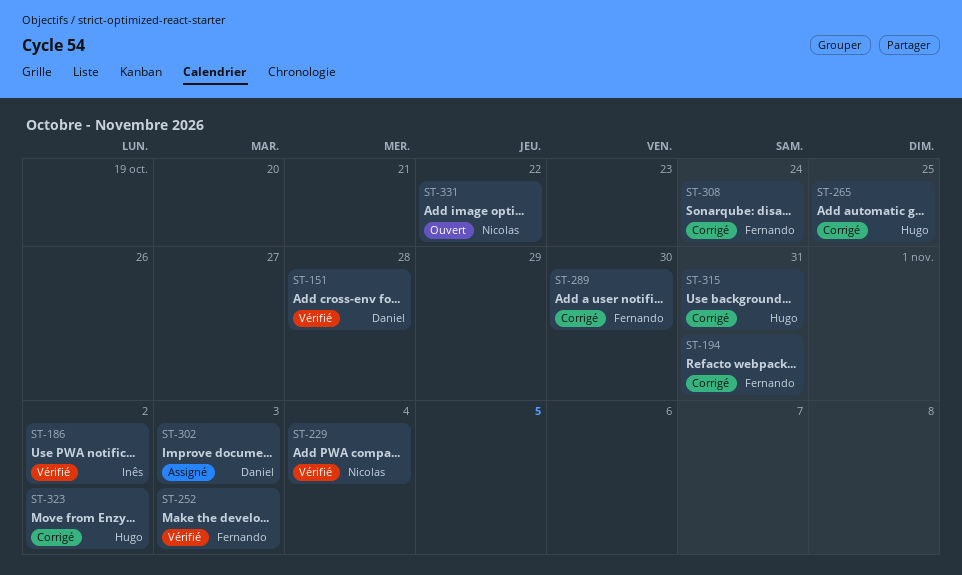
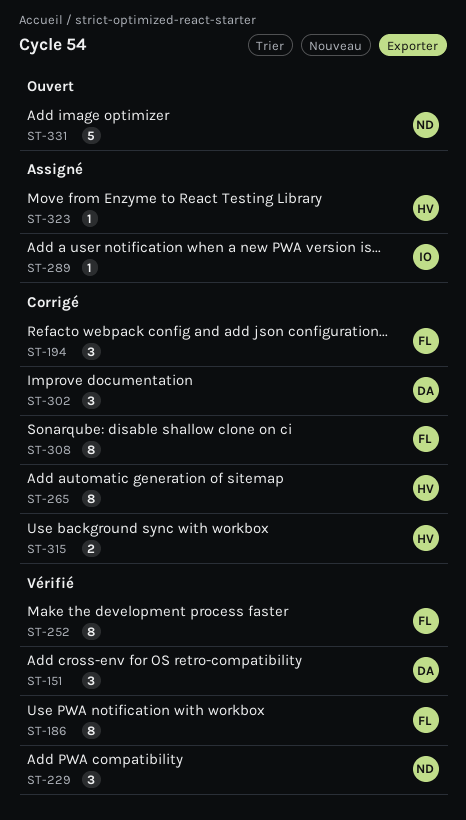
ST-186, owner: Inês -> Fernando
ST-289, status: Corrigé -> Assigné
ST-289, owner: Fernando -> Inês
ST-302, status: Assigné -> Corrigé
ST-323, status: Corrigé -> Assigné

